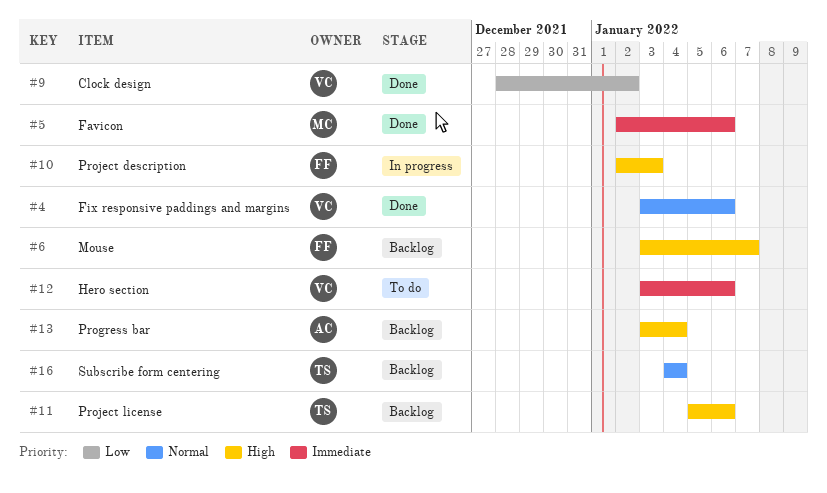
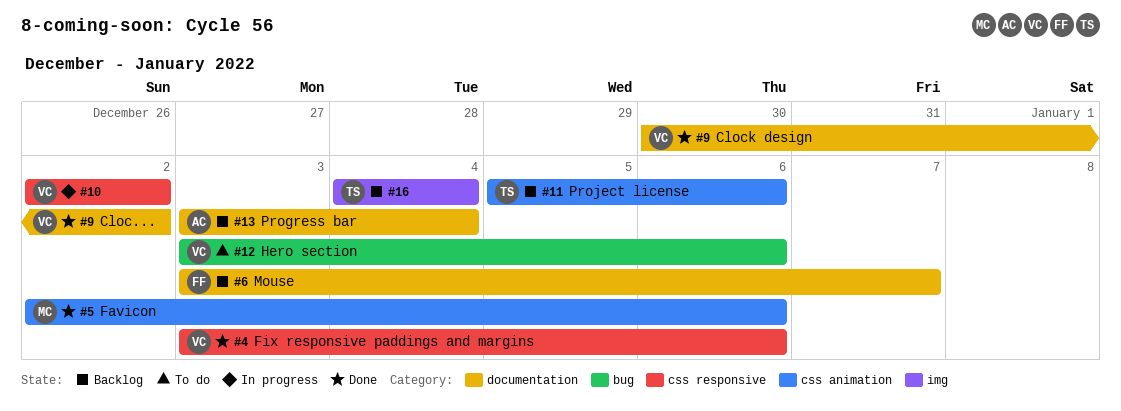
#9, start: Dec 28 -> Dec 30
#10, owner: FF -> VC
#10, due: Jan 3 -> Jan 2

